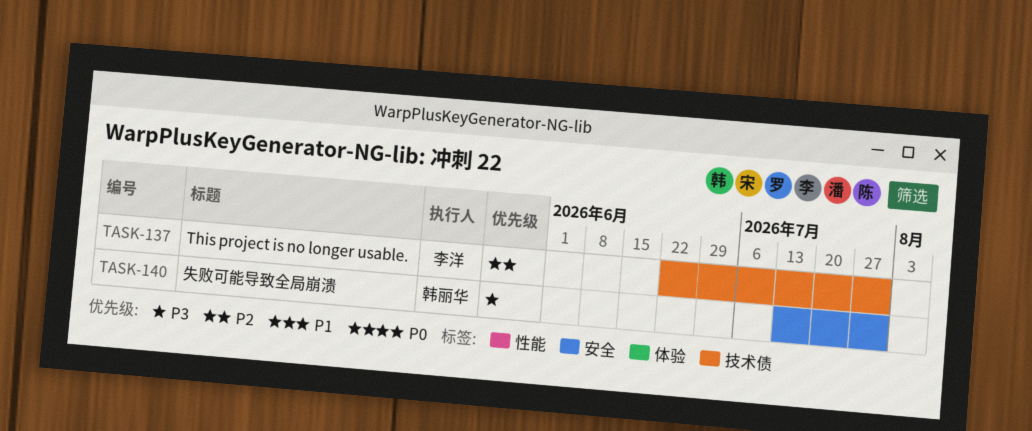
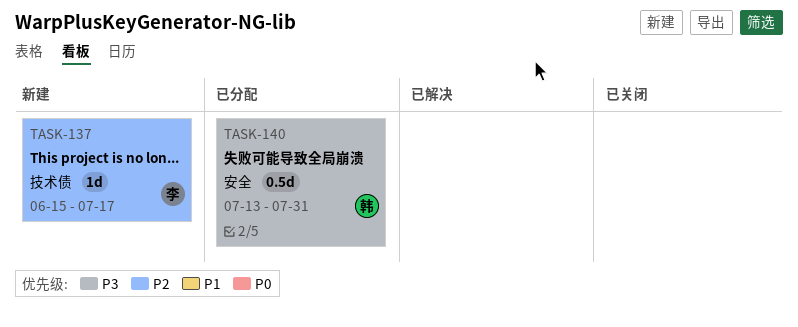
TASK-137, start: Jun 22 -> Jun 15
TASK-137, due: Jul 31 -> Jul 17

